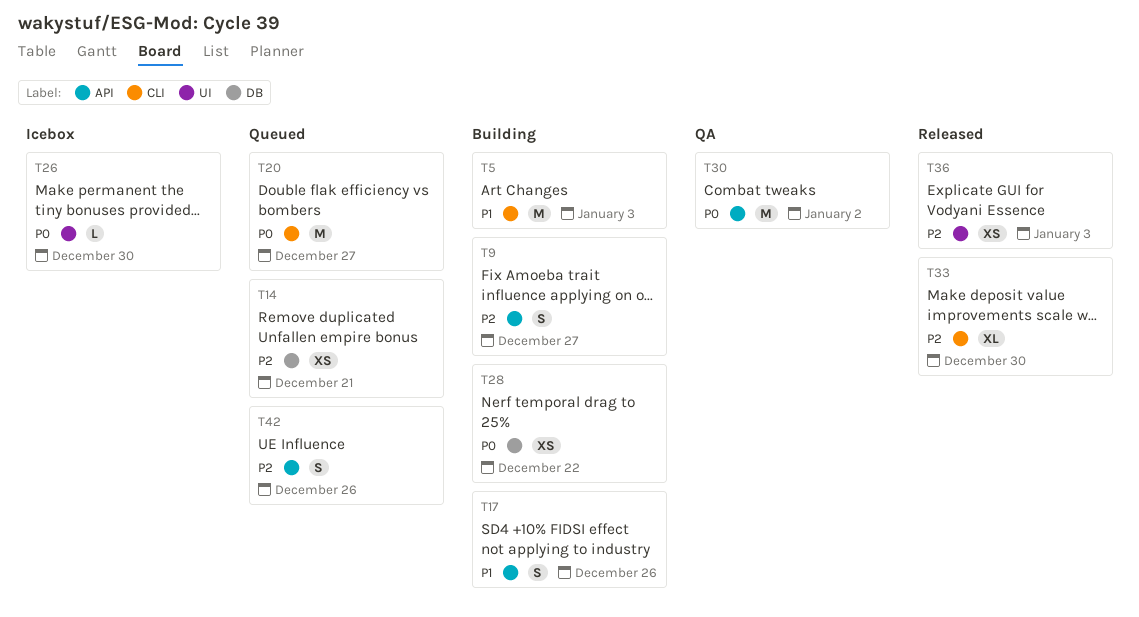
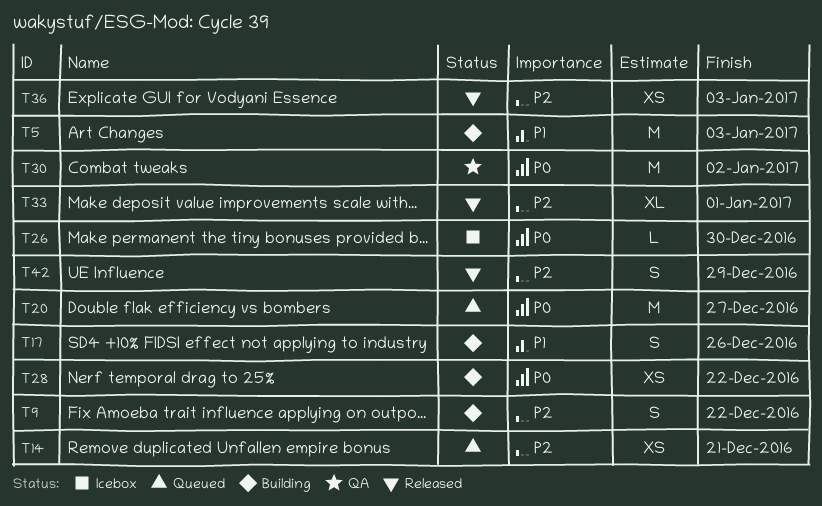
T9, due: Dec 27 -> Dec 22
T33, due: Dec 30 -> Jan 1
T42, status: Queued -> Released
T42, due: Dec 26 -> Dec 29

